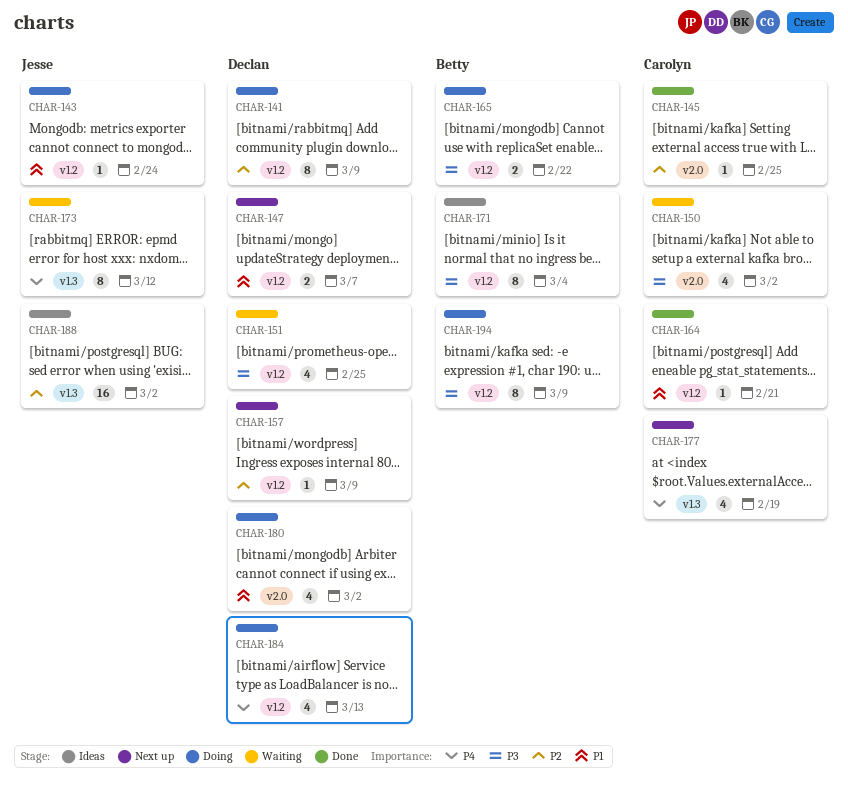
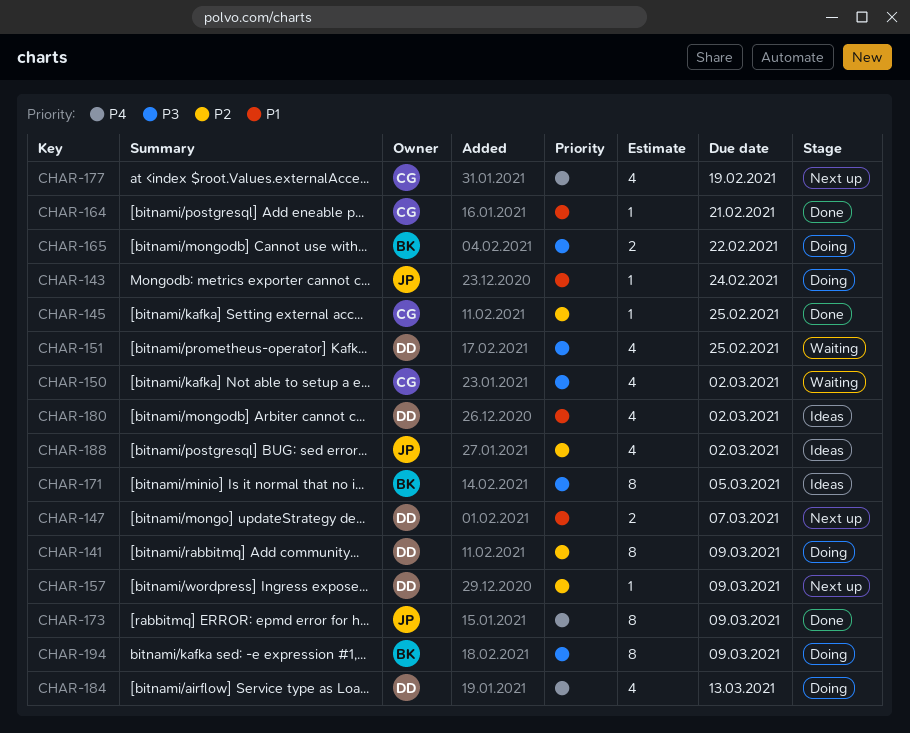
CHAR-171, due: Mar 4 -> Mar 5
CHAR-173, status: Waiting -> Done
CHAR-173, due: Mar 12 -> Mar 9
CHAR-180, status: Doing -> Ideas
CHAR-188, estimate: 16 -> 4

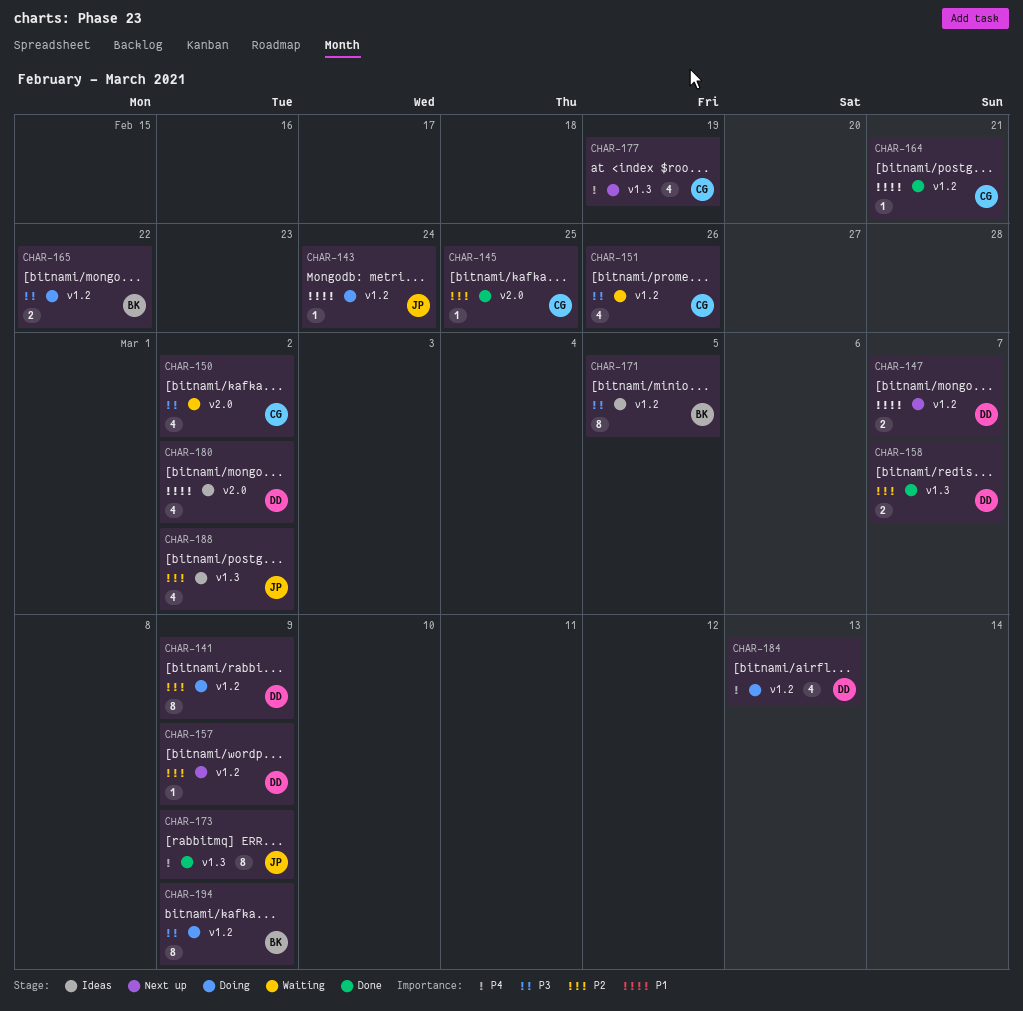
CHAR-151, owner: DD -> CG
CHAR-151, due: Feb 25 -> Feb 26
CHAR-158: none -> present

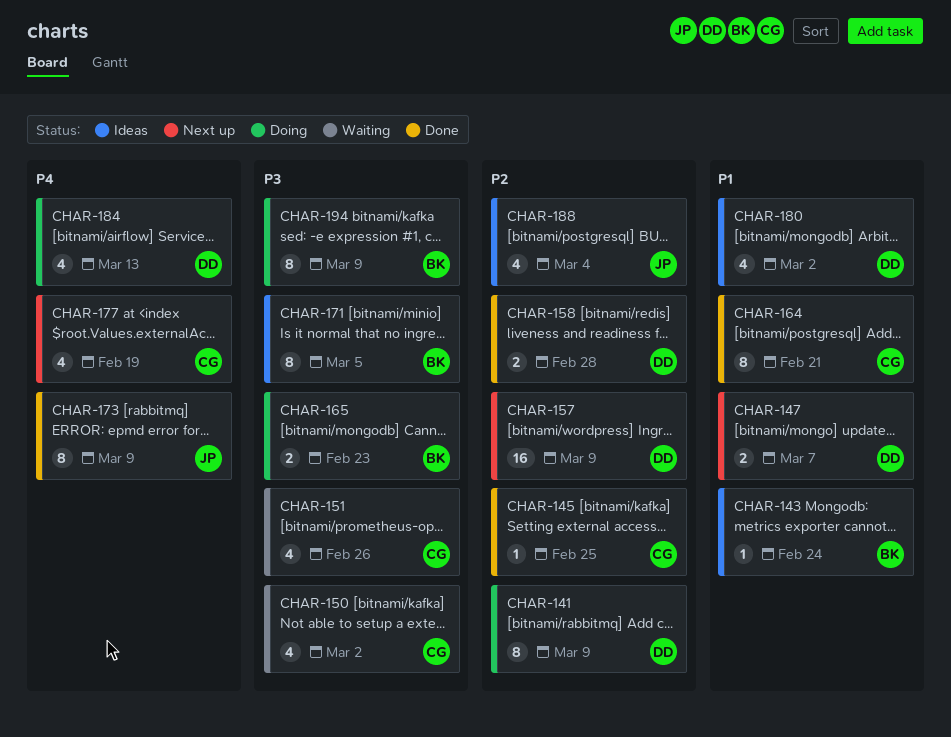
CHAR-143, status: Doing -> Ideas
CHAR-143, owner: JP -> BK
CHAR-157, estimate: 1 -> 16
CHAR-158, due: Mar 7 -> Feb 28
CHAR-164, estimate: 1 -> 8
CHAR-165, due: Feb 22 -> Feb 23
CHAR-188, due: Mar 2 -> Mar 4

